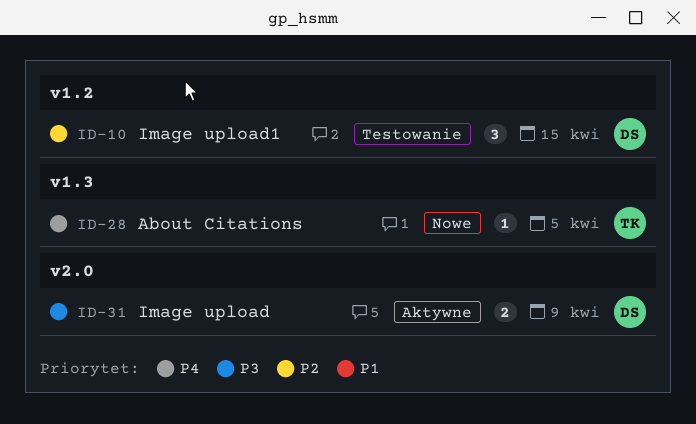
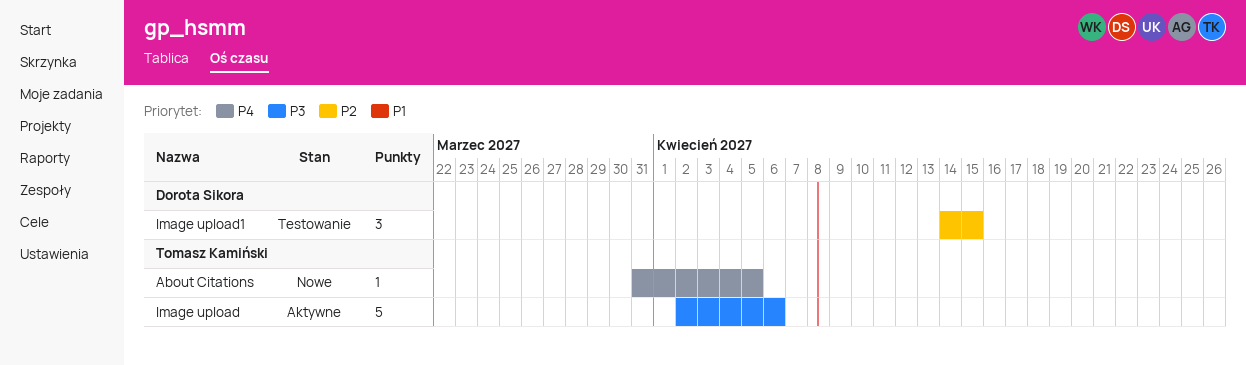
Image upload, owner: Dorota Sikora -> Tomasz Kamiński
Image upload, estimate: 2 -> 5
Image upload, due: Apr 9 -> Apr 6

